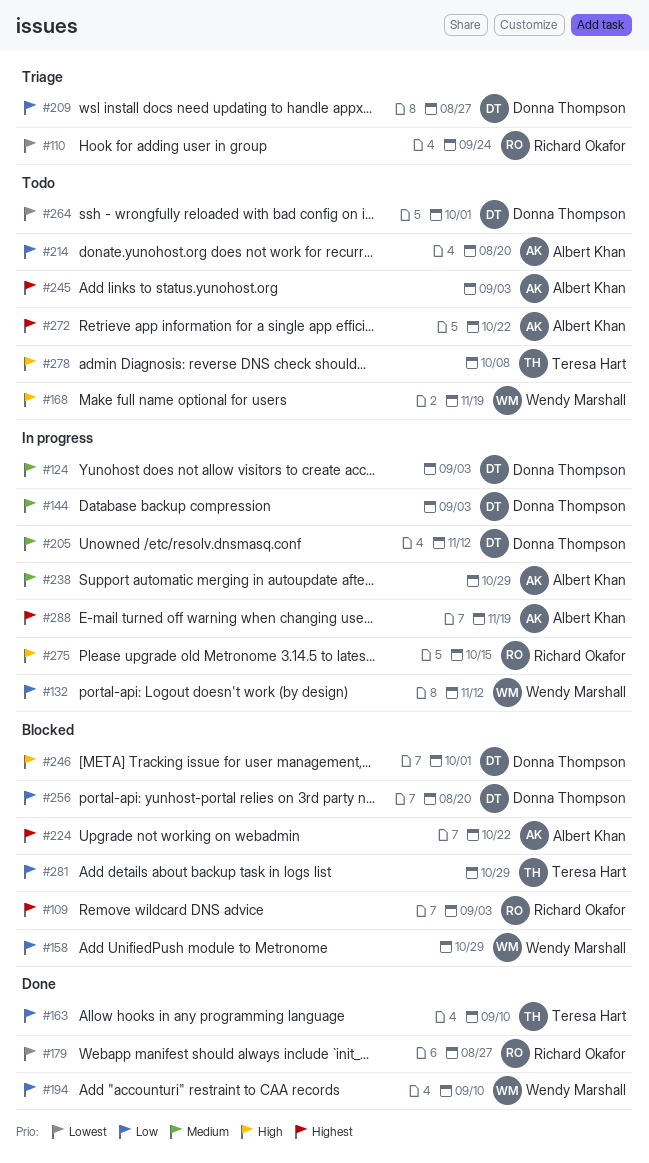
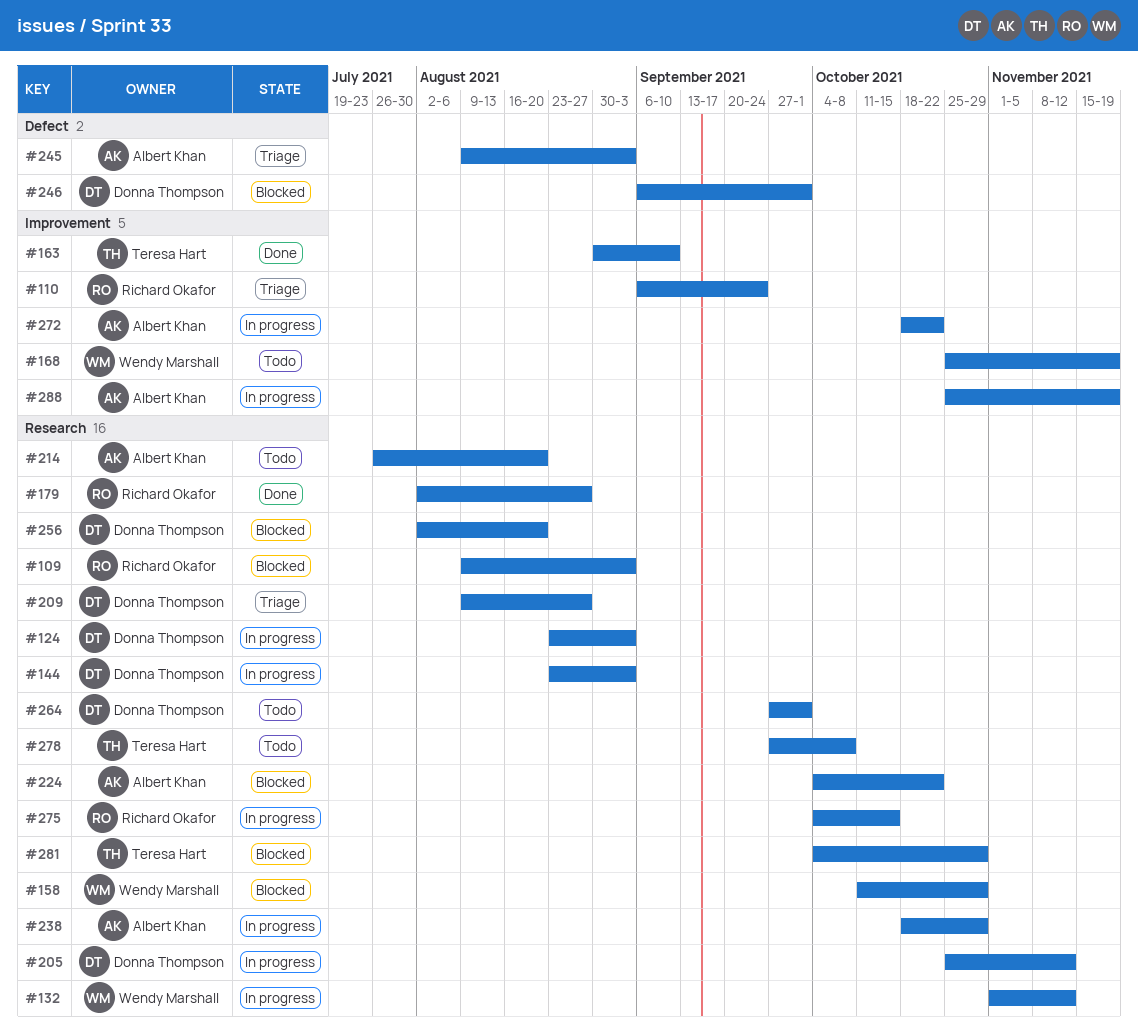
#194: present -> none
#245, status: Todo -> Triage
#272, status: Todo -> In progress

